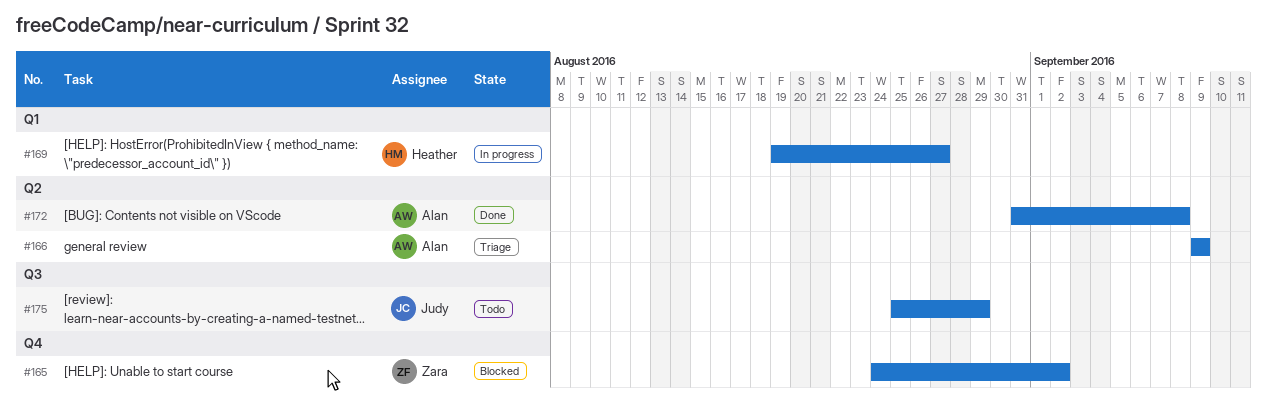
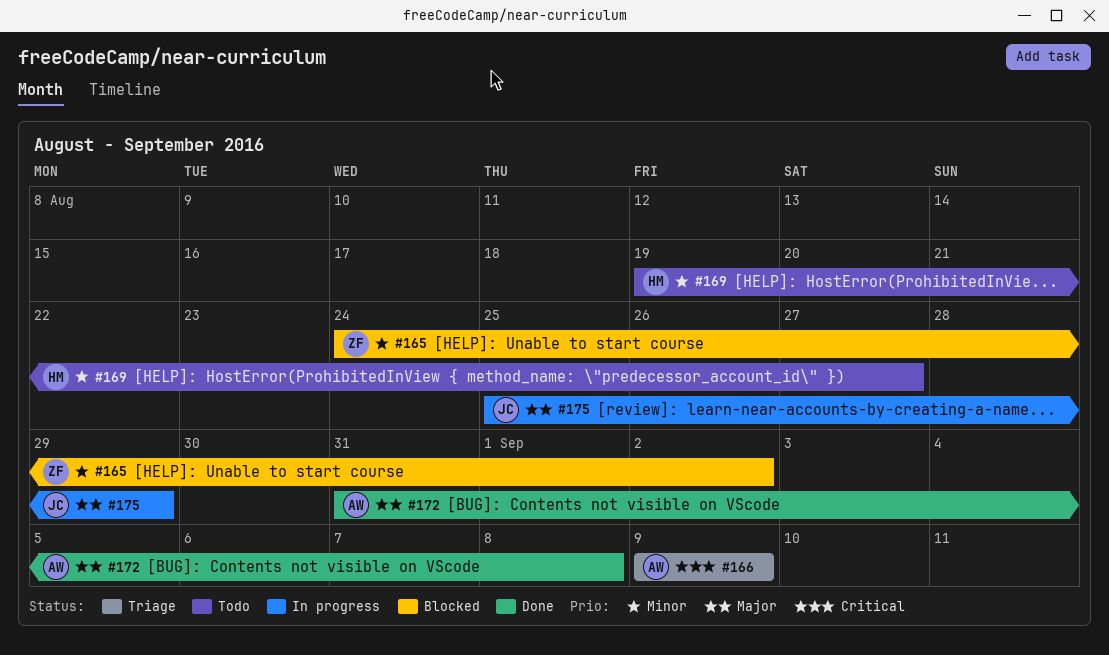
#169, status: In progress -> Todo
#175, status: Todo -> In progress

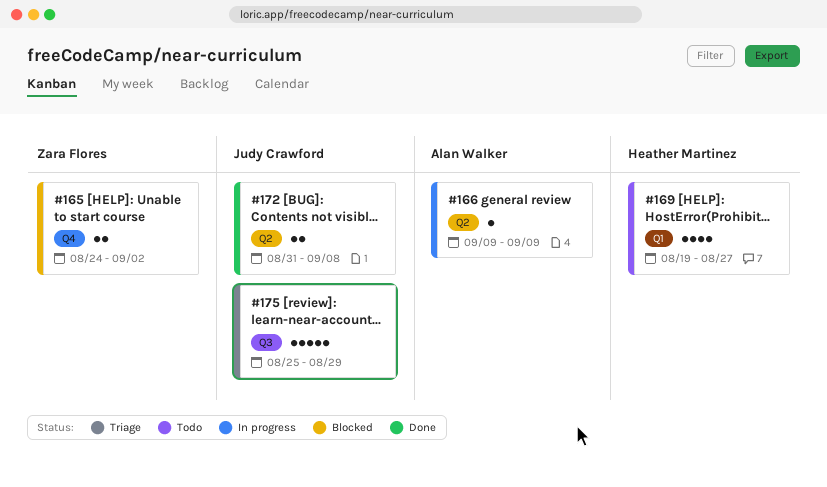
#166, status: Triage -> In progress
#172, owner: Alan Walker -> Judy Crawford
#175, status: In progress -> Triage

